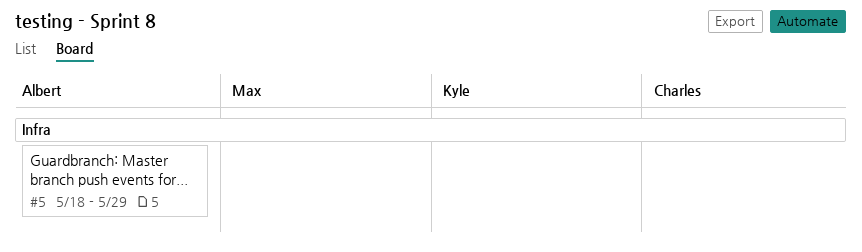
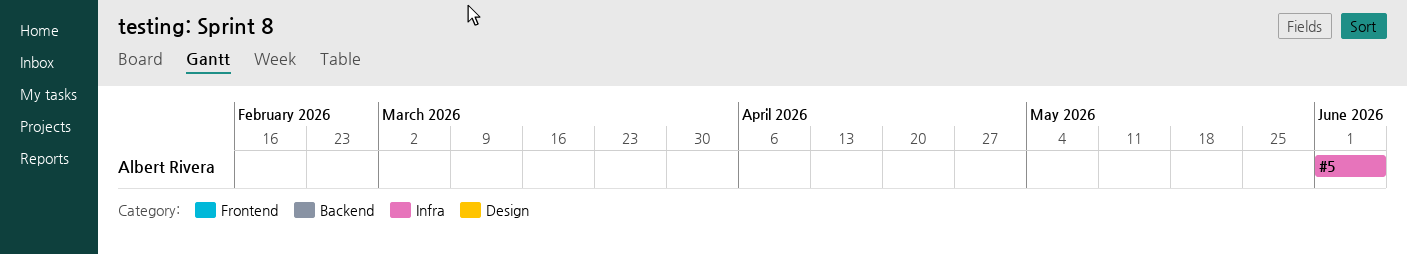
#5, start: May 18 -> Jun 1
#5, due: May 29 -> Jun 5

